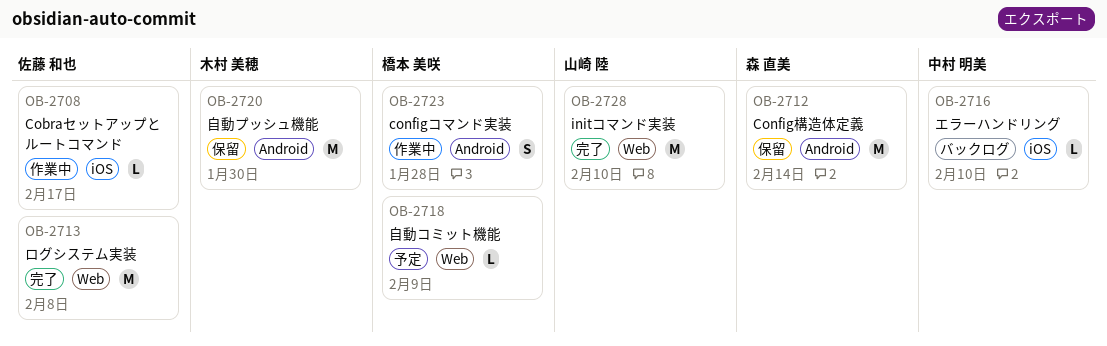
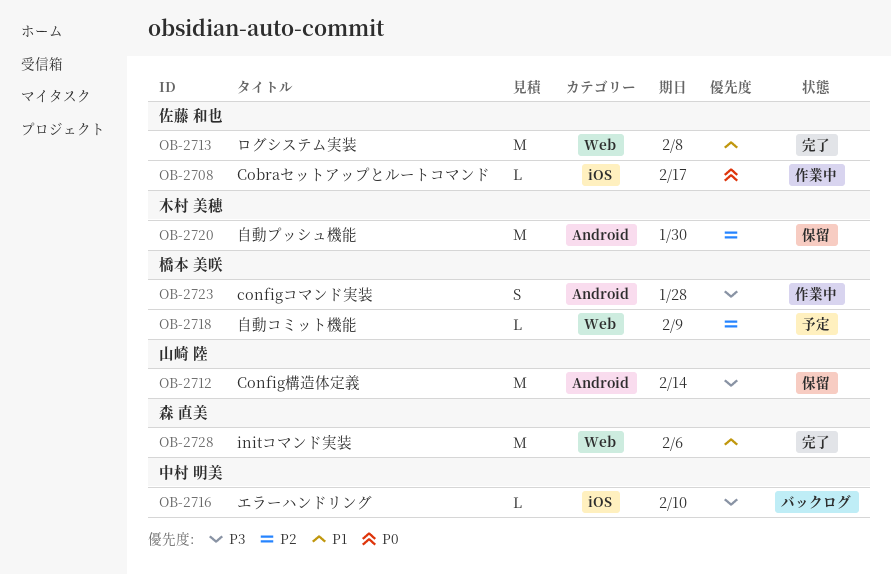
OB-2712, owner: 森 直美 -> 山崎 陸
OB-2728, owner: 山崎 陸 -> 森 直美
OB-2728, due: Feb 10 -> Feb 6

